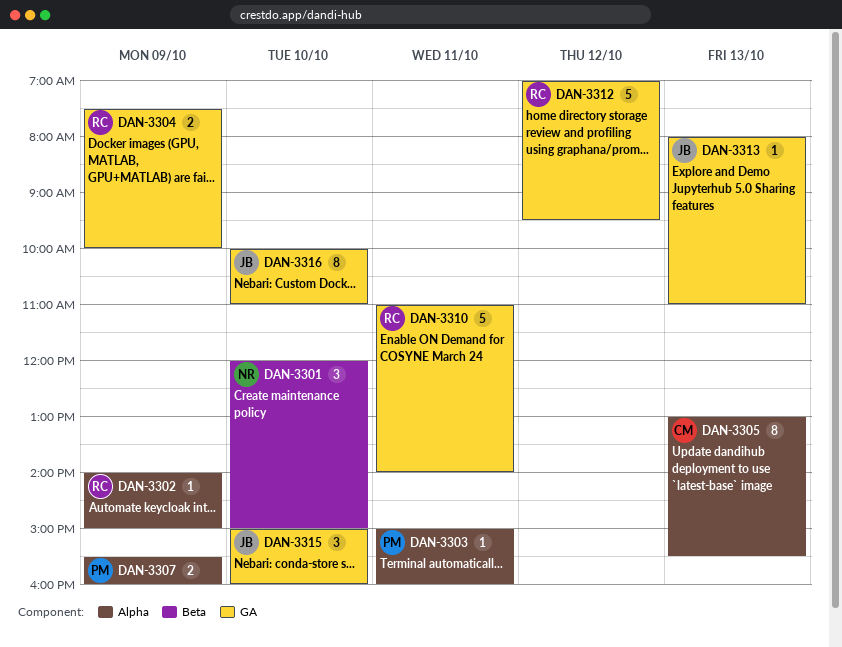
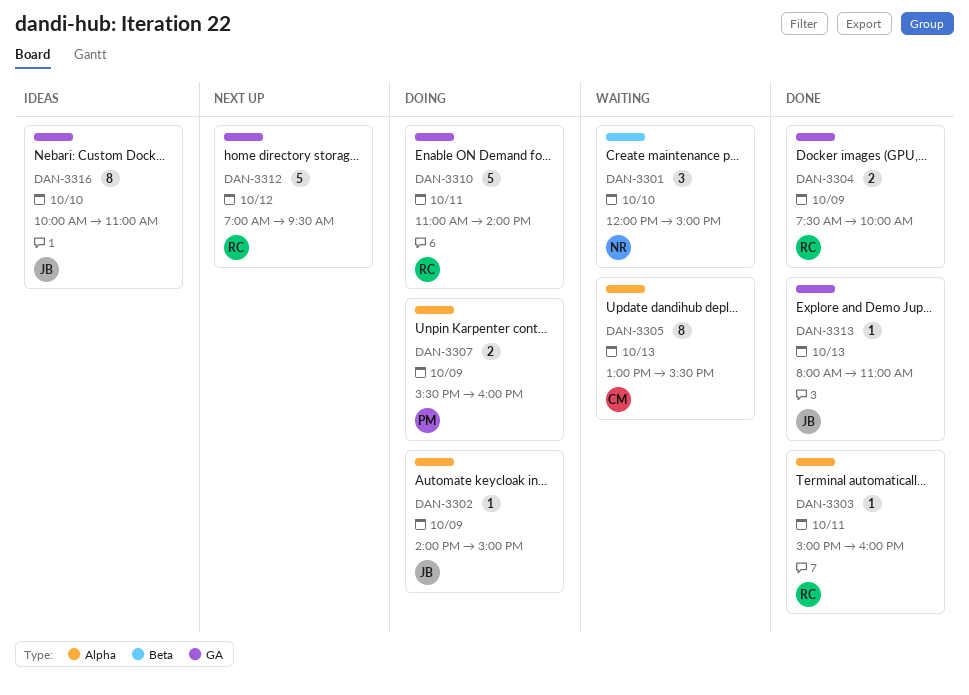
DAN-3302, owner: RC -> JB
DAN-3303, owner: PM -> RC
DAN-3315: present -> none

